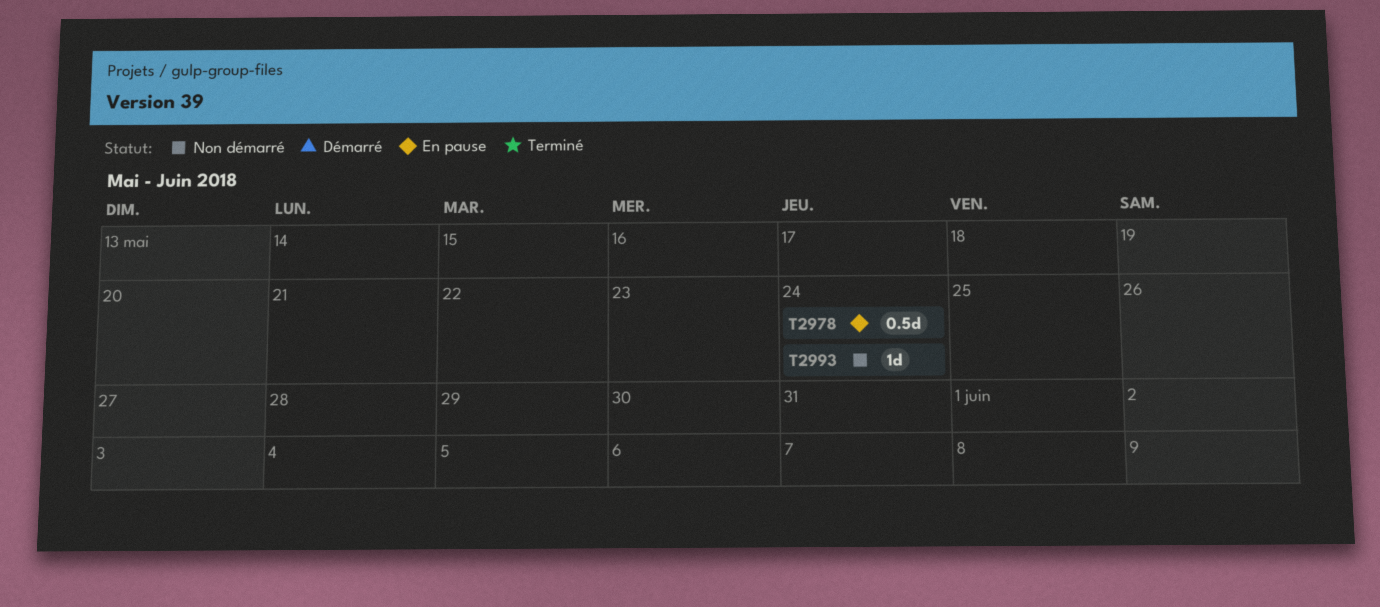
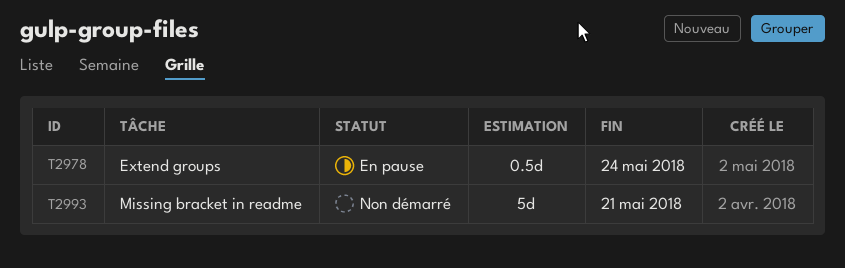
T2993, estimate: 1d -> 5d
T2993, due: May 24 -> May 21

